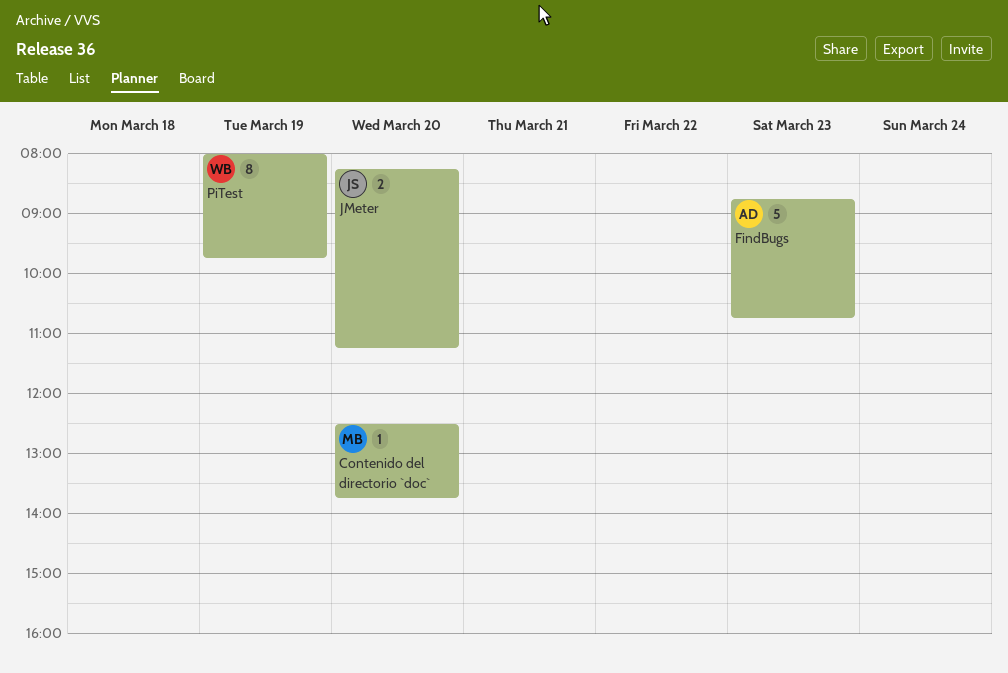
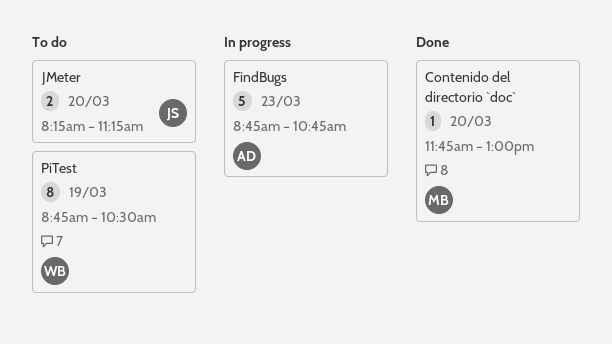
Contenido del directorio `doc`, begins: 12:30 -> 11:45
Contenido del directorio `doc`, ends: 13:45 -> 13:00
PiTest, begins: 08:00 -> 08:45
PiTest, ends: 09:45 -> 10:30

